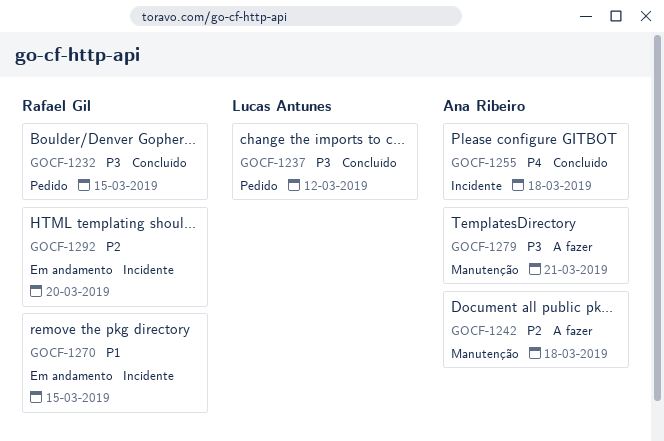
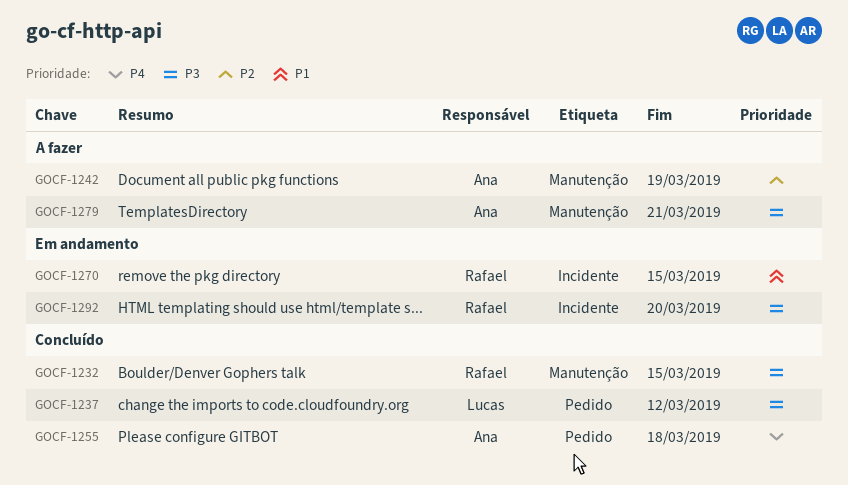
GOCF-1232, label: Pedido -> Manutenção
GOCF-1242, due: Mar 18 -> Mar 19
GOCF-1255, label: Incidente -> Pedido
GOCF-1292, priority: P2 -> P3

